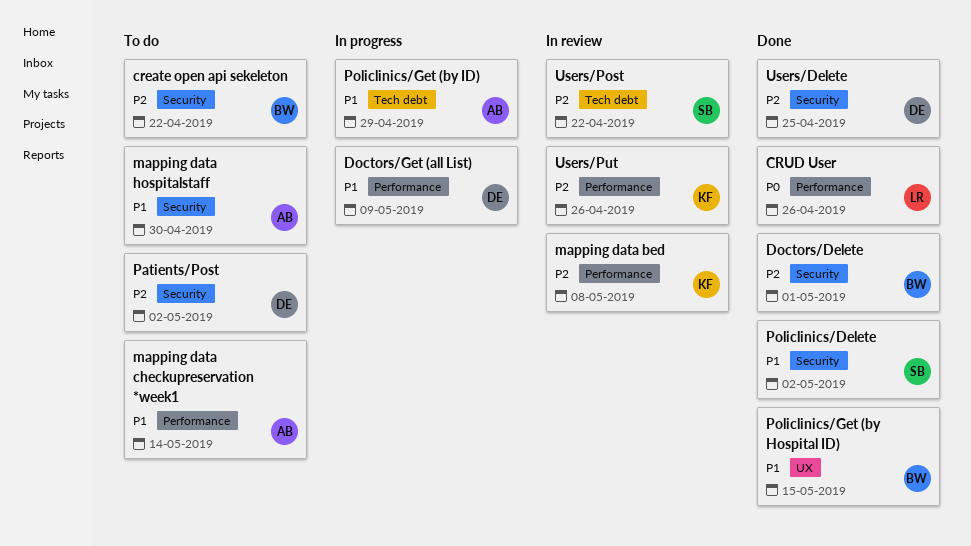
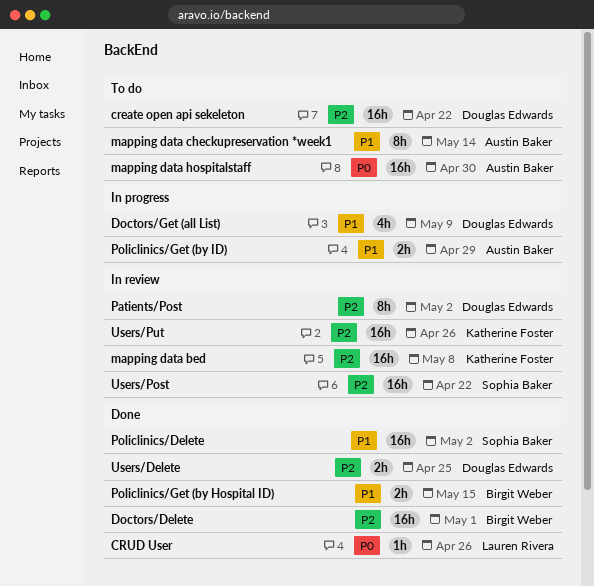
create open api sekeleton, owner: Birgit Weber -> Douglas Edwards
mapping data hospitalstaff, priority: P1 -> P0
Patients/Post, status: To do -> In review

